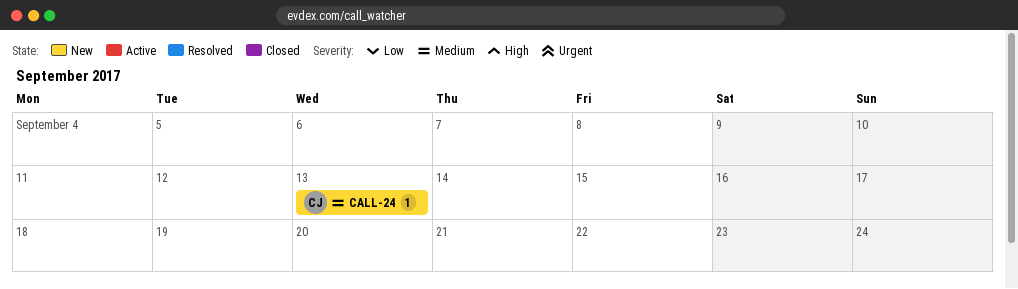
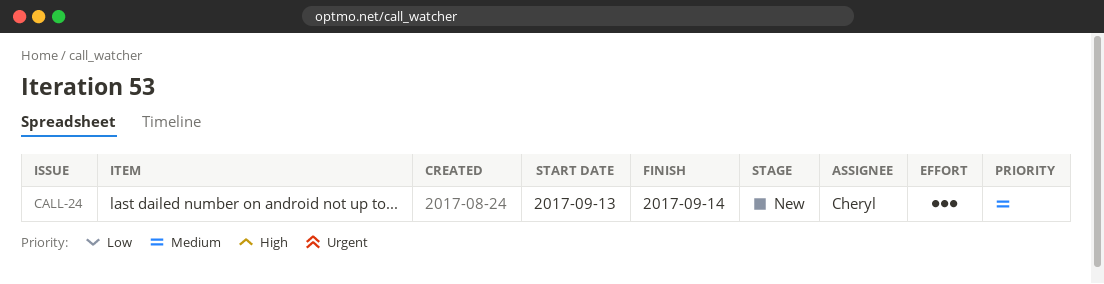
CALL-24, estimate: 1 -> 3
CALL-24, due: Sep 13 -> Sep 14

